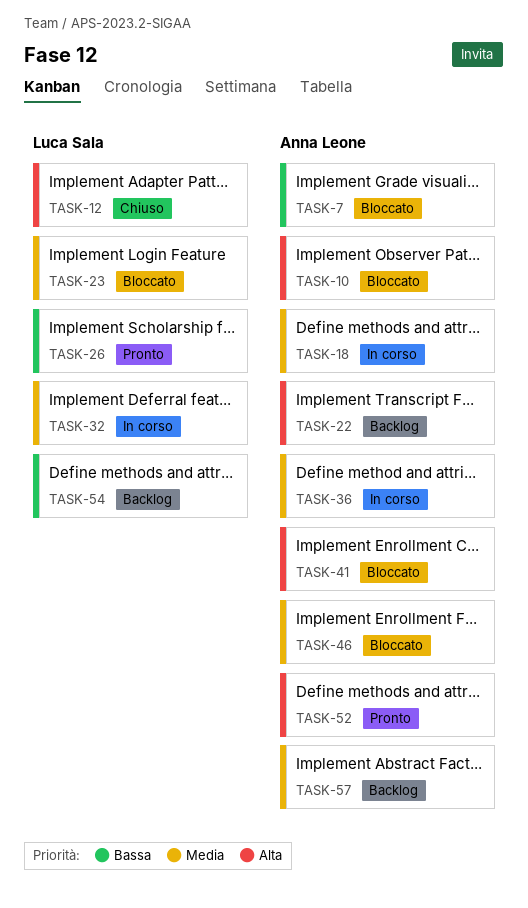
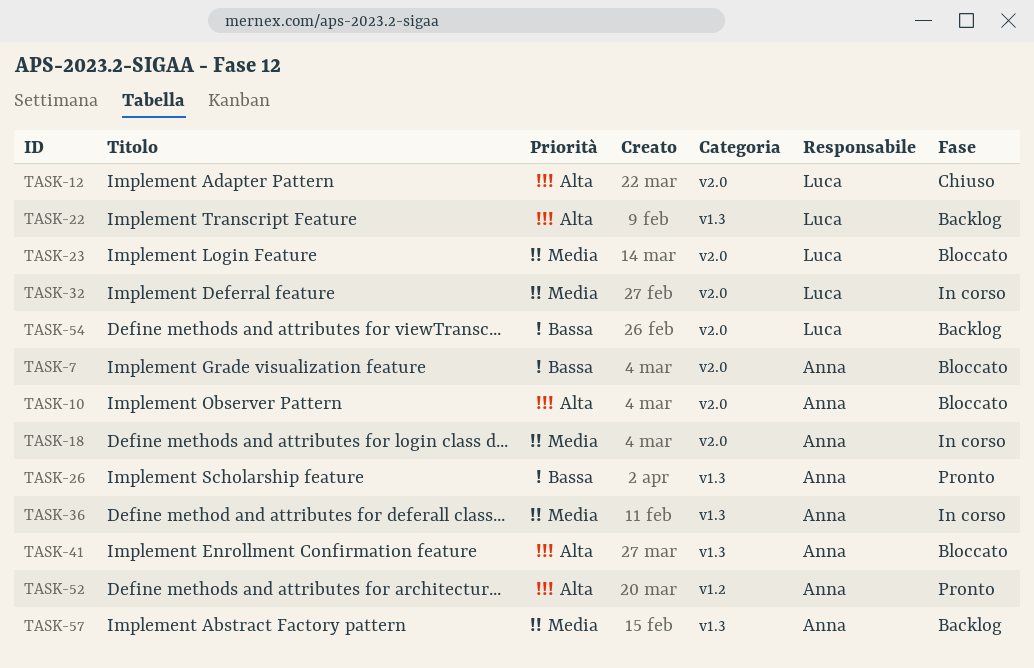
TASK-22, owner: Anna Leone -> Luca Sala
TASK-26, owner: Luca Sala -> Anna Leone
TASK-46: present -> none

